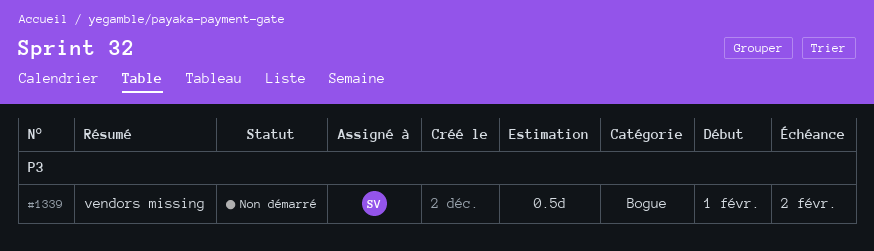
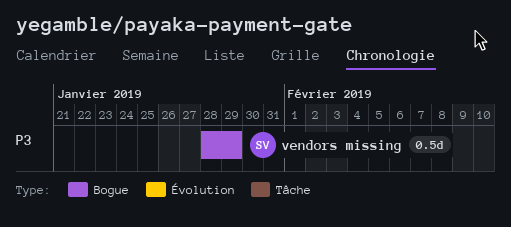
vendors missing, start: Feb 1 -> Jan 28
vendors missing, due: Feb 2 -> Jan 29

